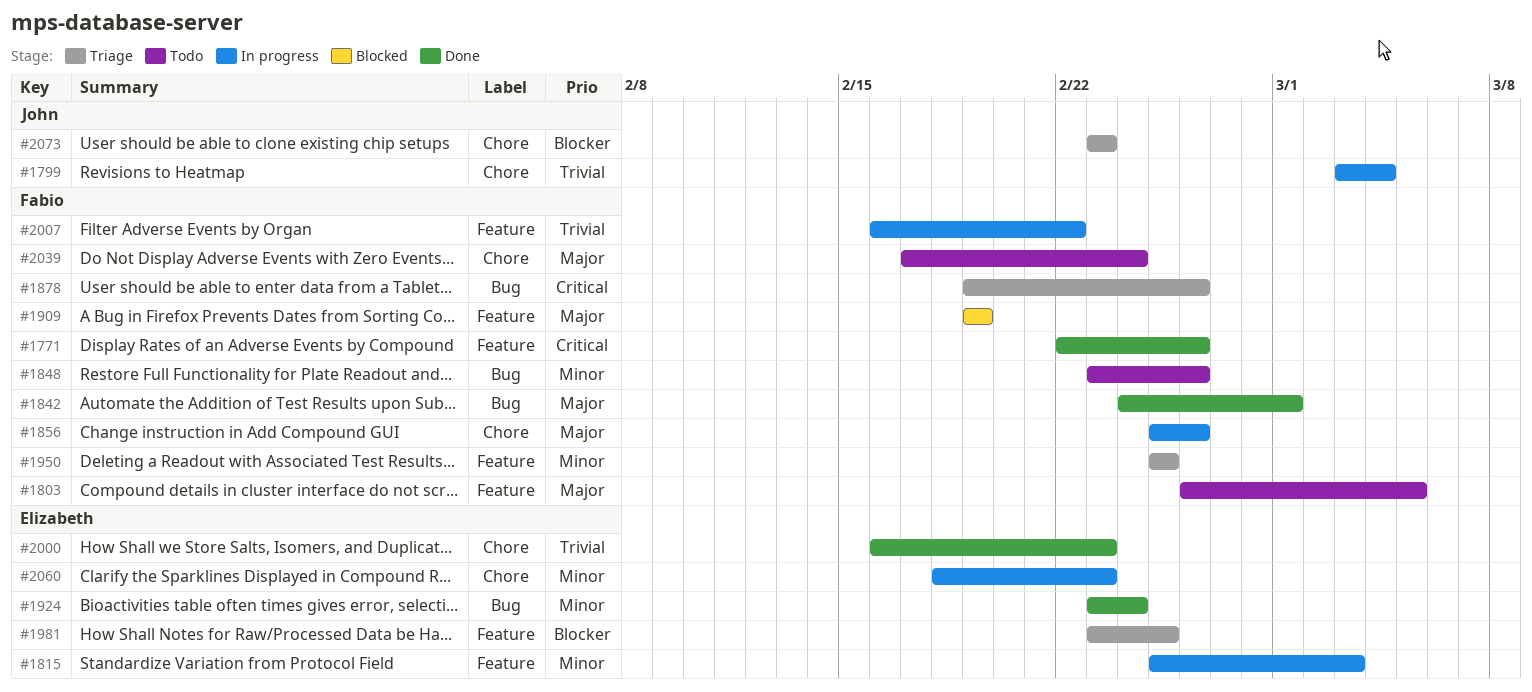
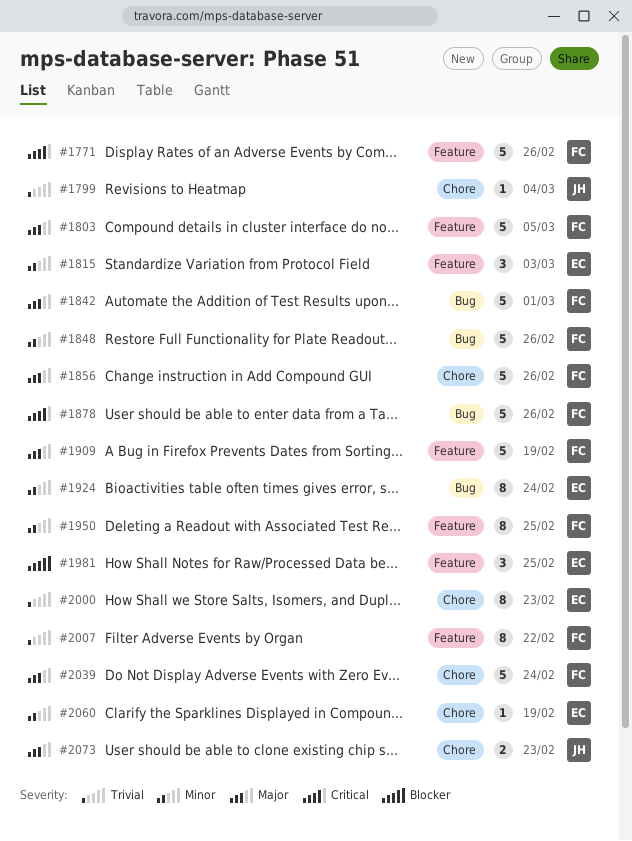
#2060, due: Feb 23 -> Feb 19
#2073, priority: Blocker -> Major

